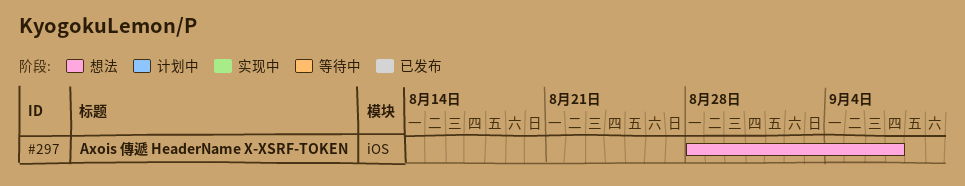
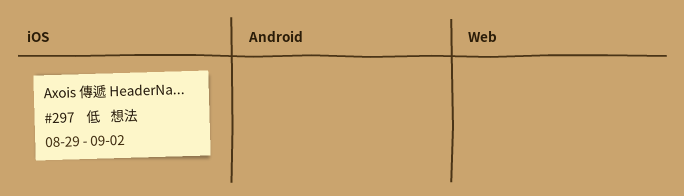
#297, start: Aug 28 -> Aug 29
#297, due: Sep 7 -> Sep 2

